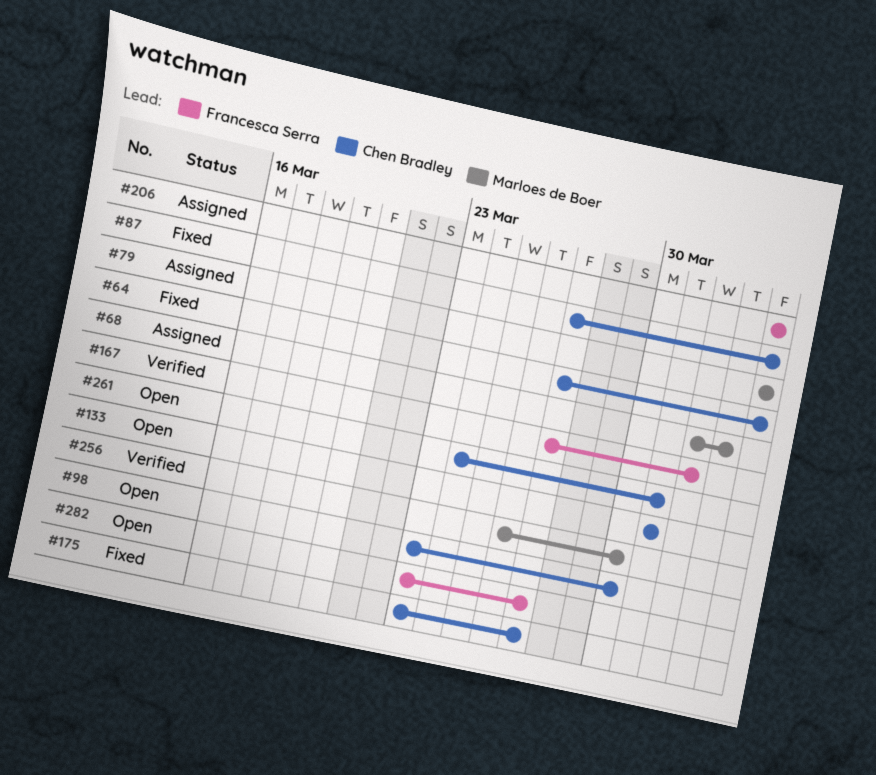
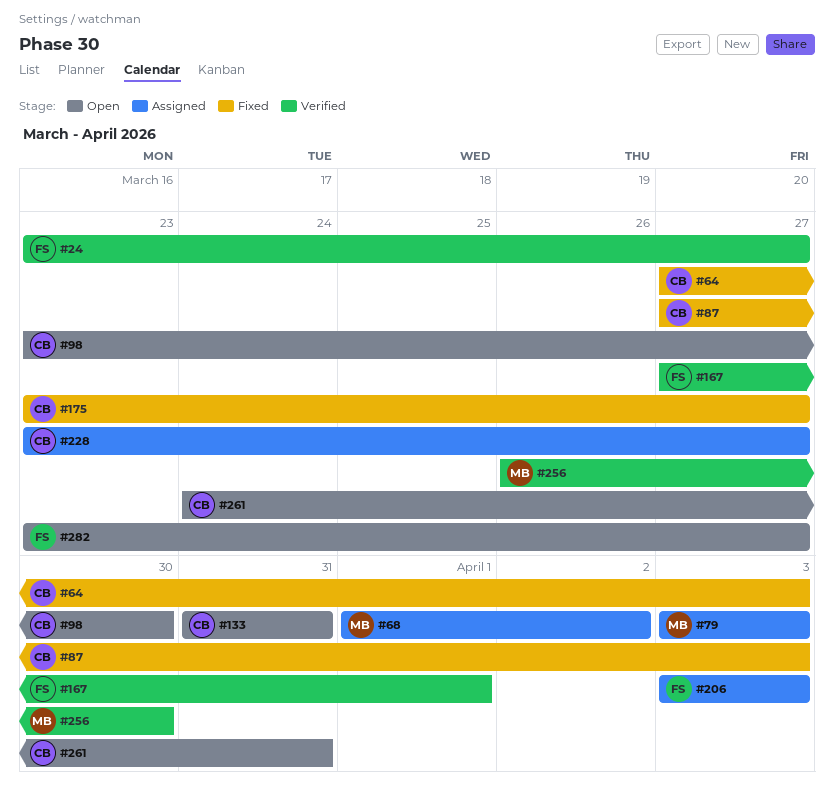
#24: none -> present
#228: none -> present

